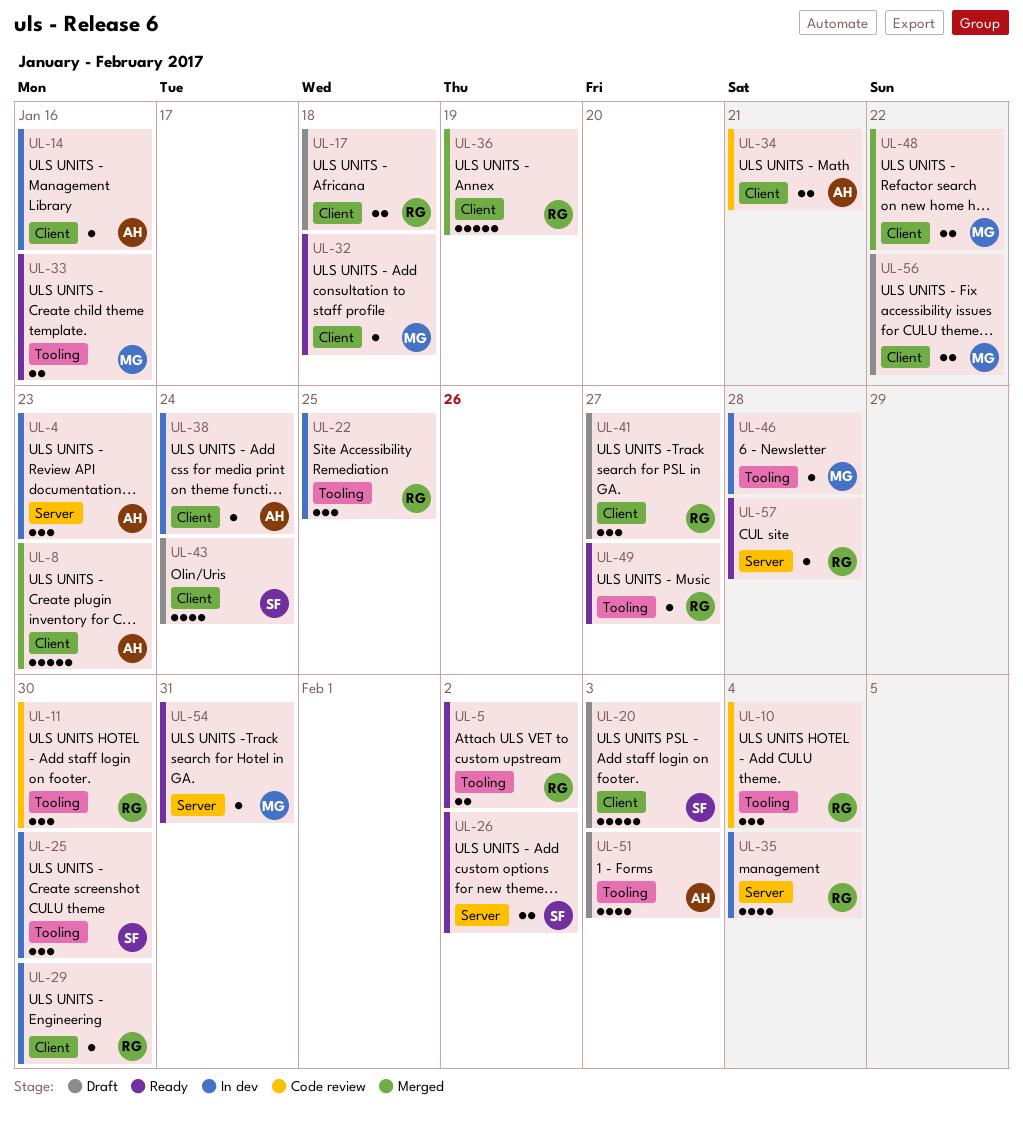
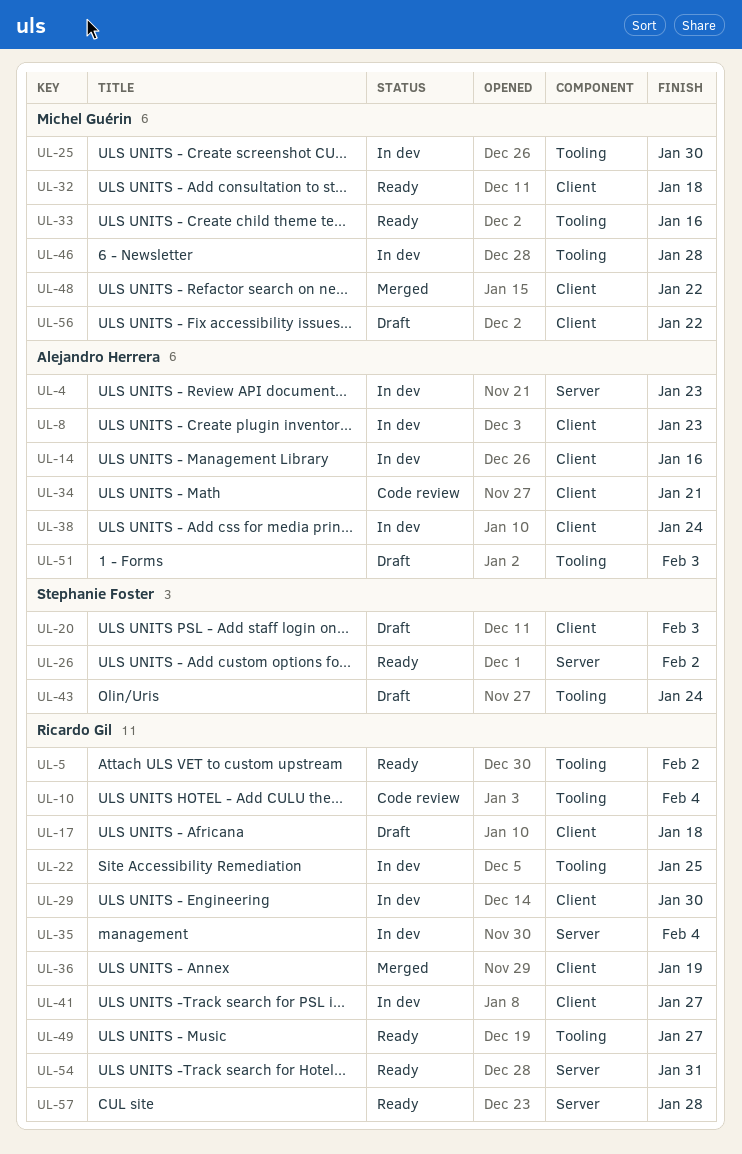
UL-8, status: Merged -> In dev
UL-11: present -> none
UL-25, owner: Stephanie Foster -> Michel Guérin
UL-41, status: Draft -> In dev
UL-43, label: Client -> Tooling
UL-54, owner: Michel Guérin -> Ricardo Gil

